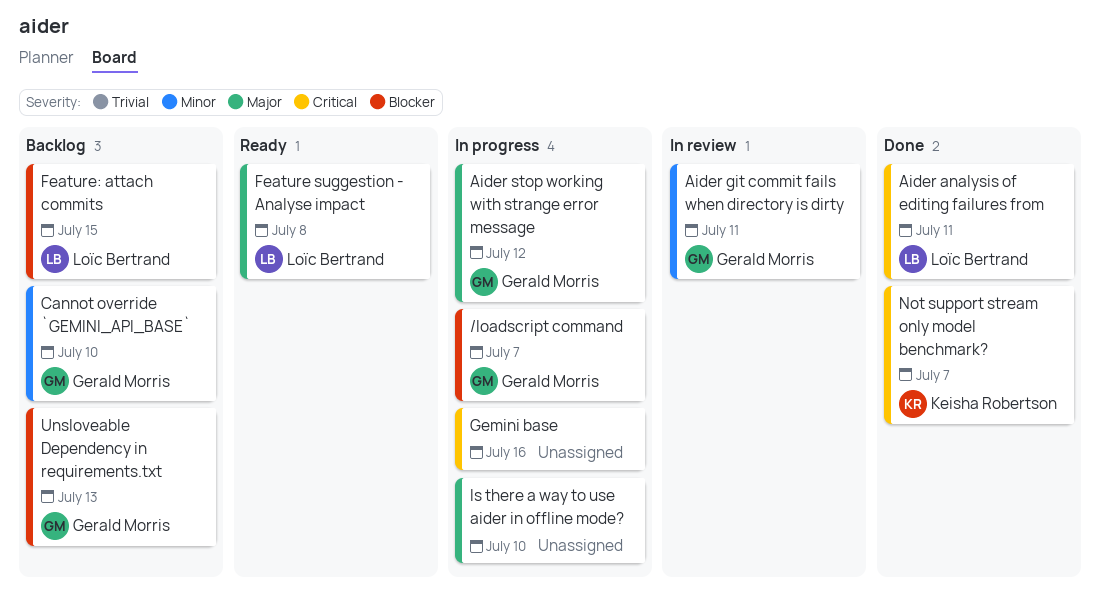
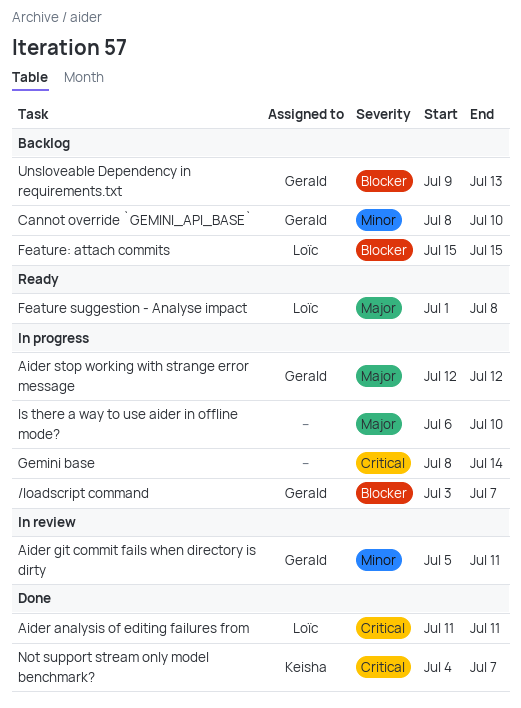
Gemini base, due: Jul 16 -> Jul 14

